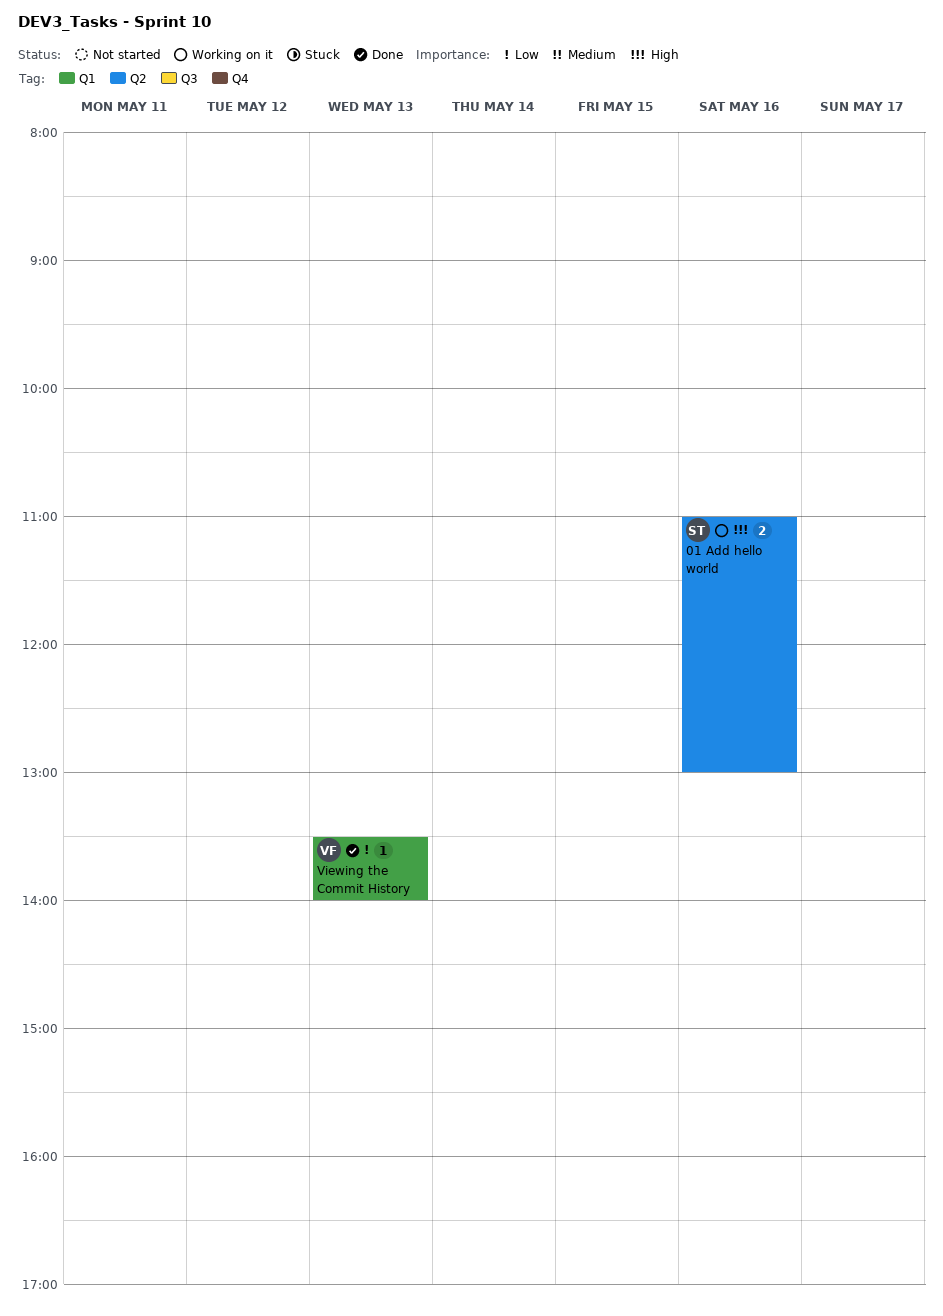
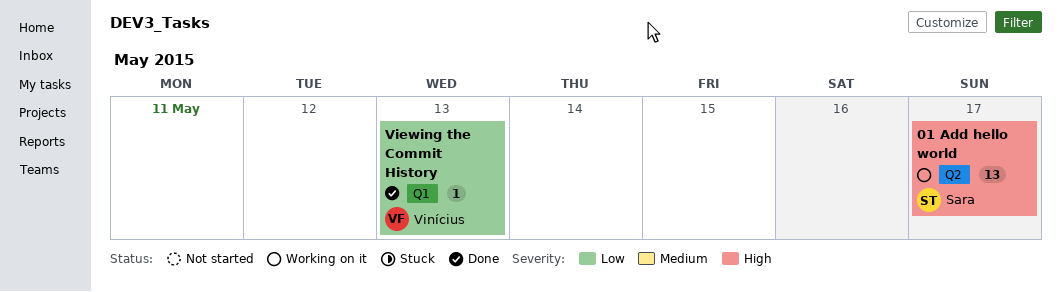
01 Add hello world, estimate: 2 -> 13
01 Add hello world, day: May 16 -> May 17

